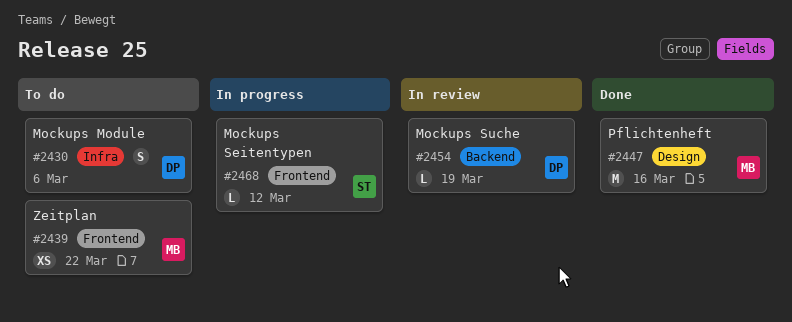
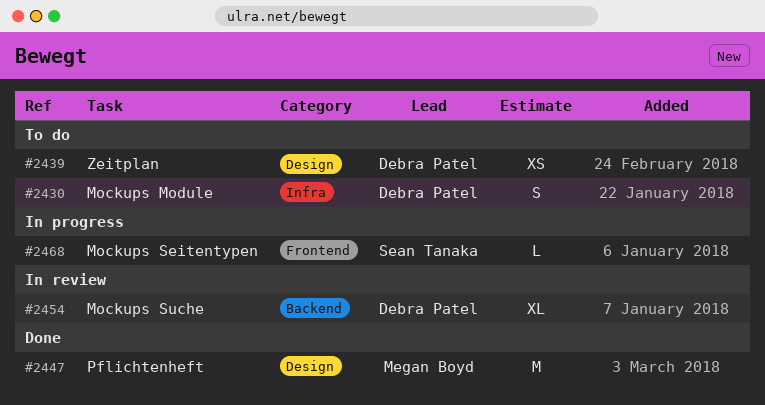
#2439, owner: Megan Boyd -> Debra Patel
#2439, label: Frontend -> Design
#2454, estimate: L -> XL

